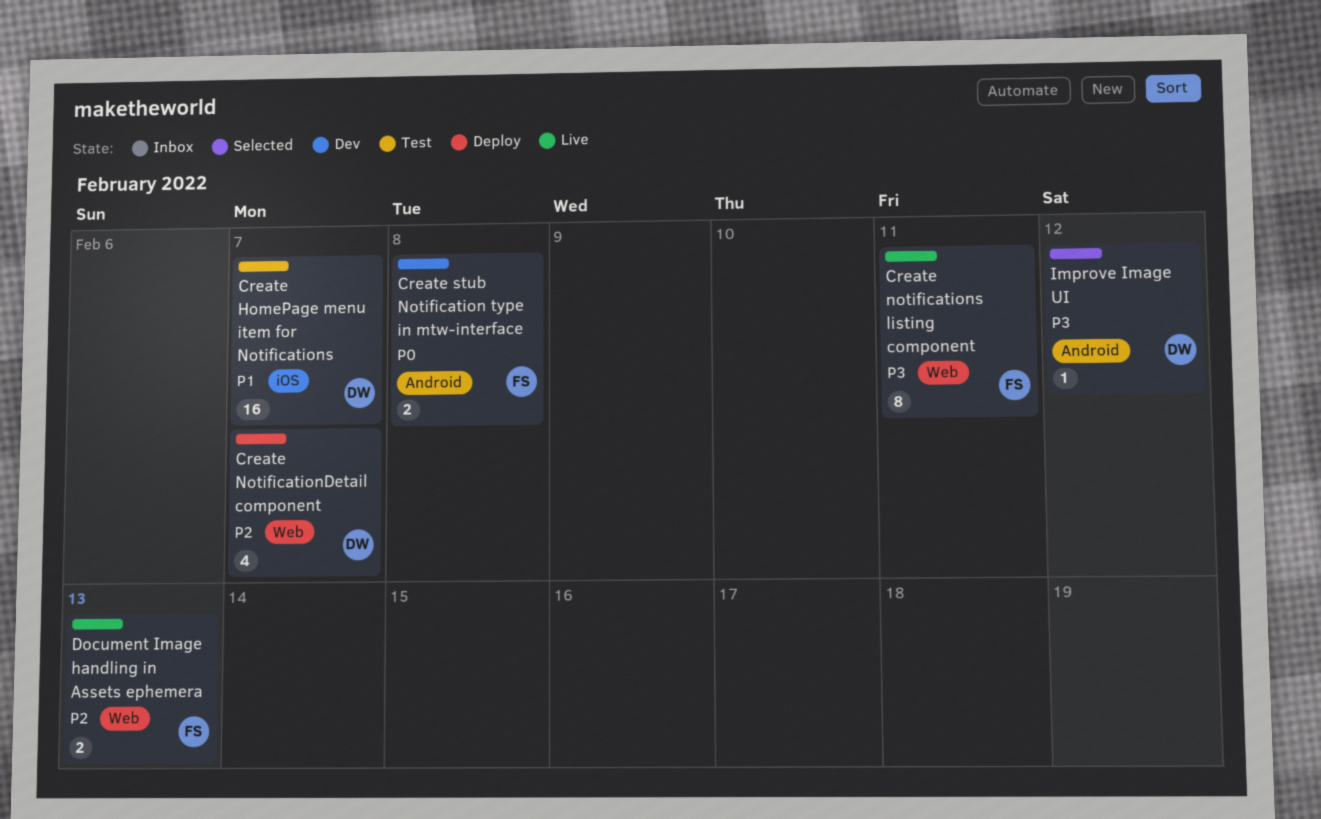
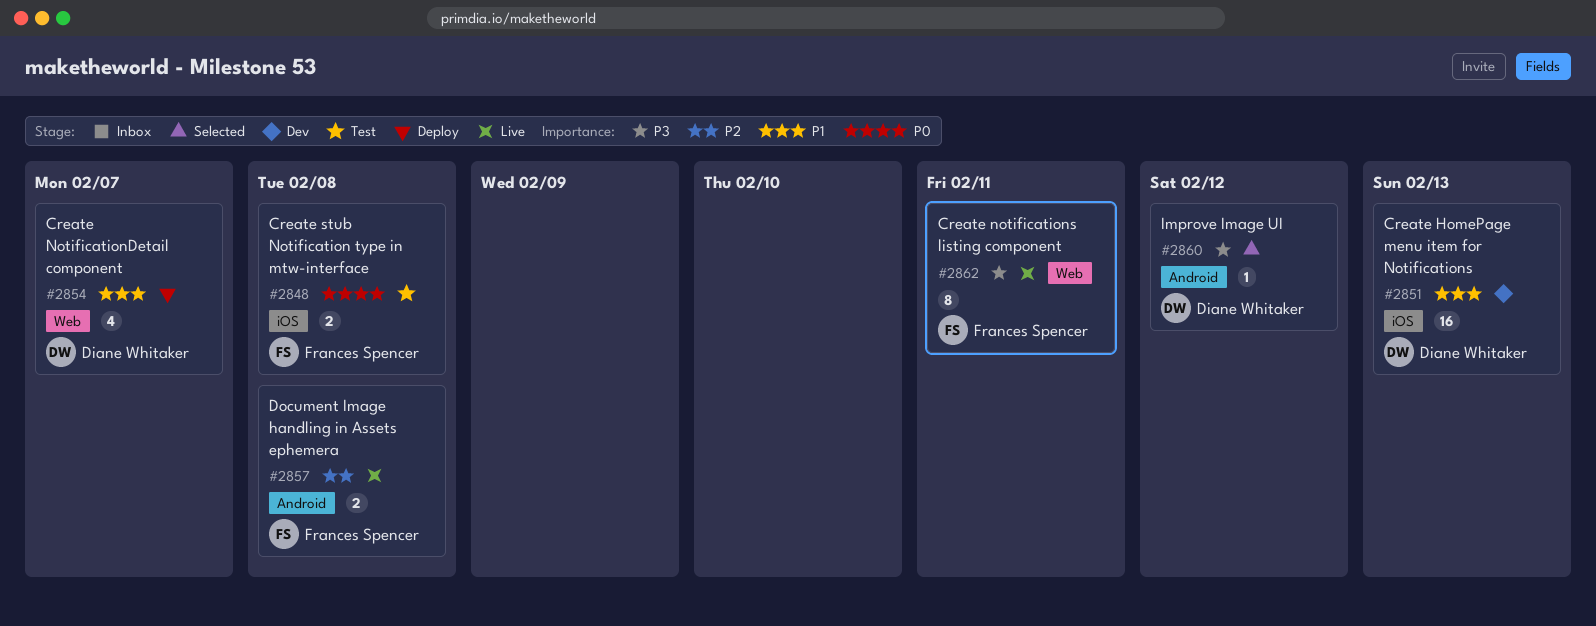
Create HomePage menu item for Notifications, status: Test -> Dev
Create HomePage menu item for Notifications, due: Feb 7 -> Feb 13
Create NotificationDetail component, priority: P2 -> P1
Create stub Notification type in mtw-interface, status: Dev -> Test
Create stub Notification type in mtw-interface, label: Android -> iOS
Document Image handling in Assets ephemera, label: Web -> Android
Document Image handling in Assets ephemera, due: Feb 13 -> Feb 8

